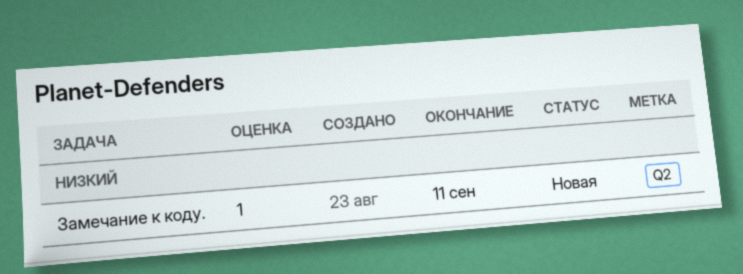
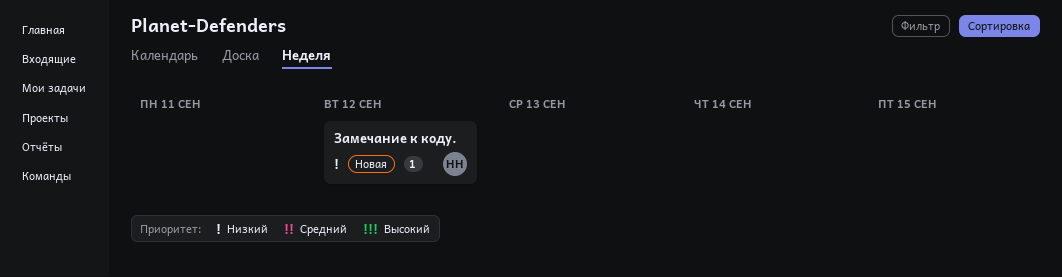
Замечание к коду., due: Sep 11 -> Sep 12

